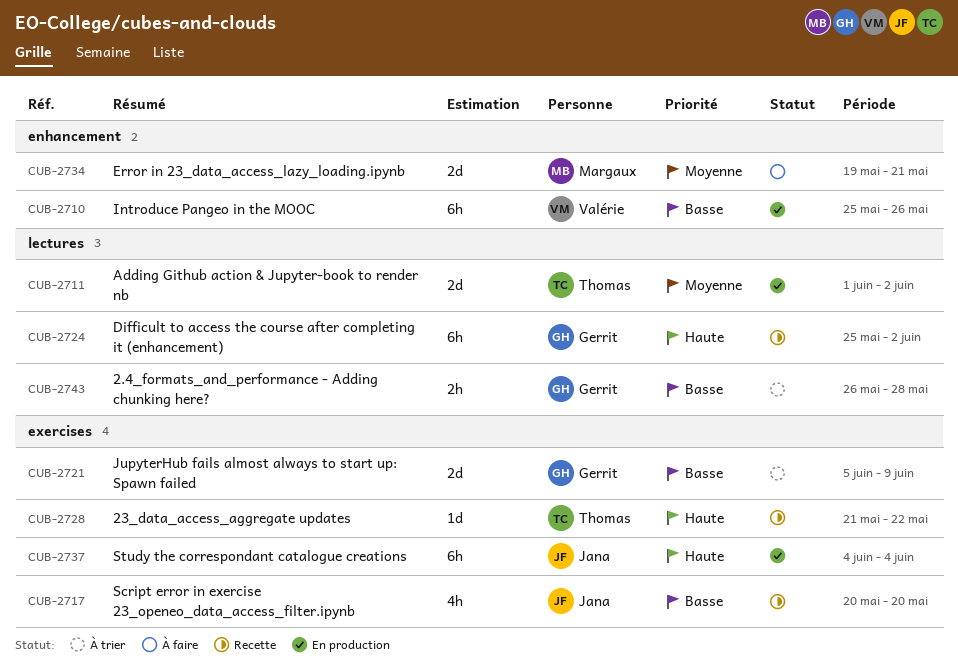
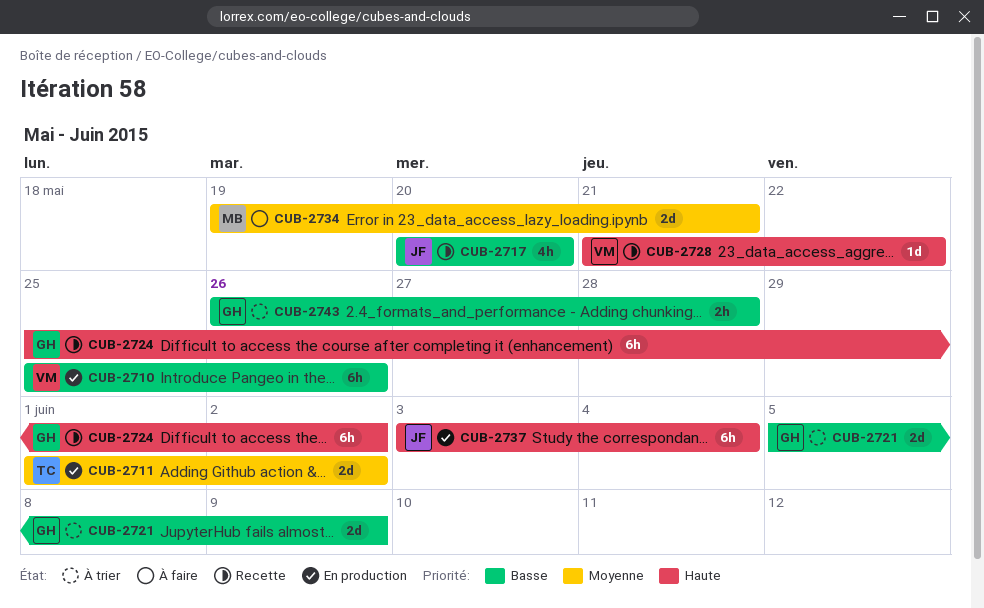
CUB-2728, owner: Thomas -> Valérie
CUB-2737, start: Jun 4 -> Jun 3

